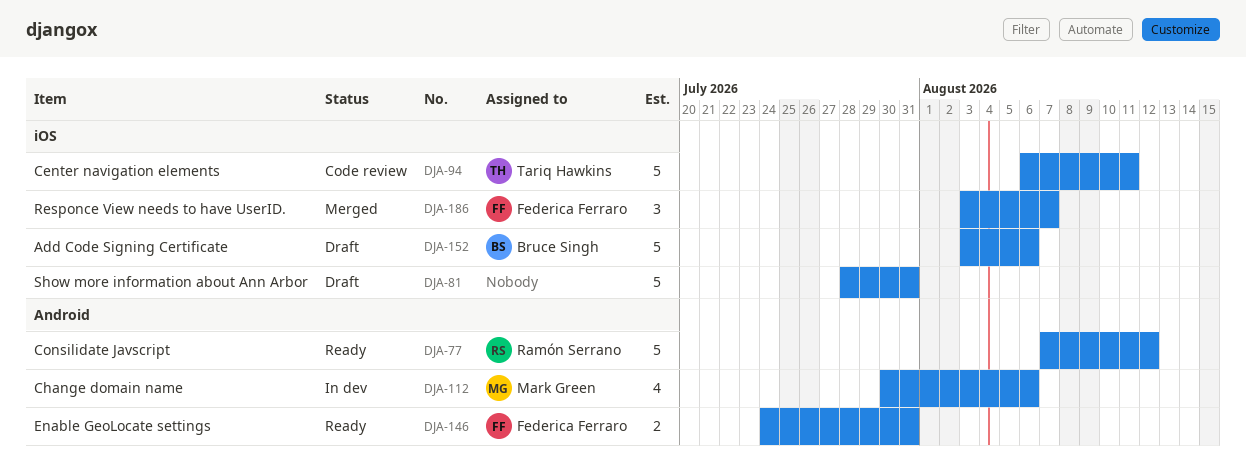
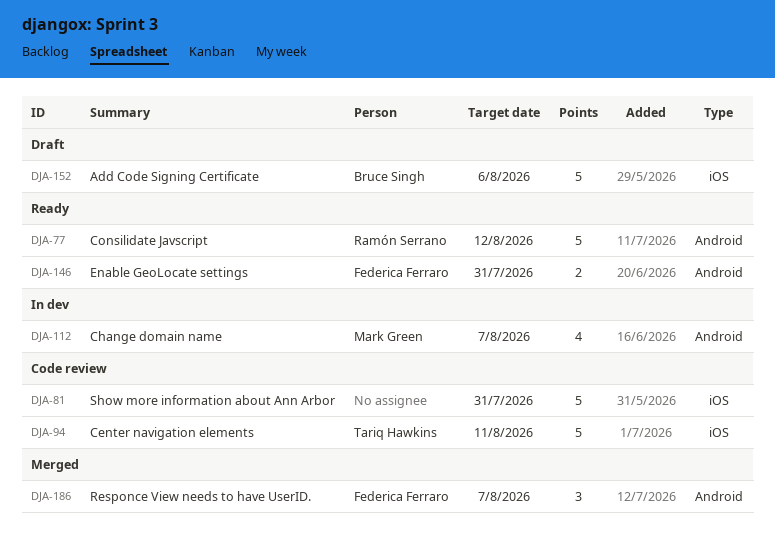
DJA-81, status: Draft -> Code review
DJA-112, due: Aug 6 -> Aug 7
DJA-186, label: iOS -> Android

